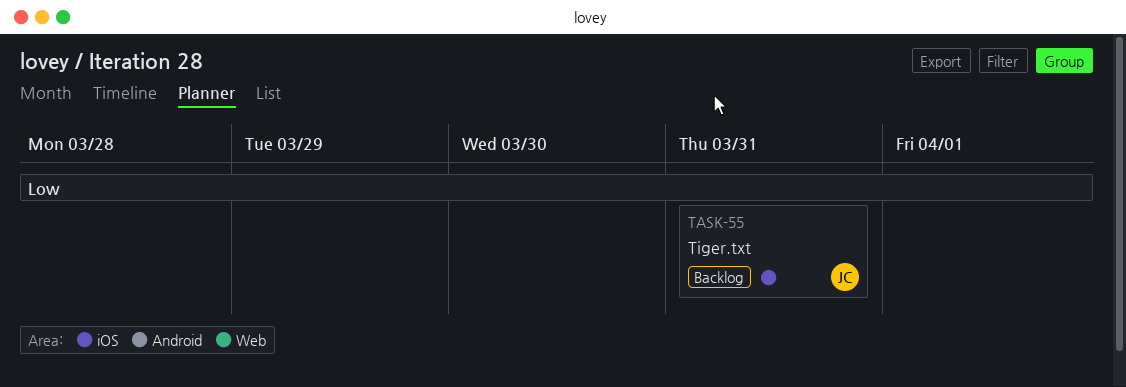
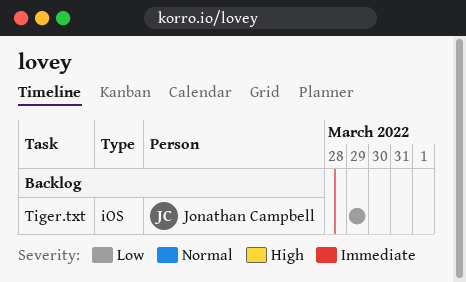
Tiger.txt, due: Mar 31 -> Mar 29

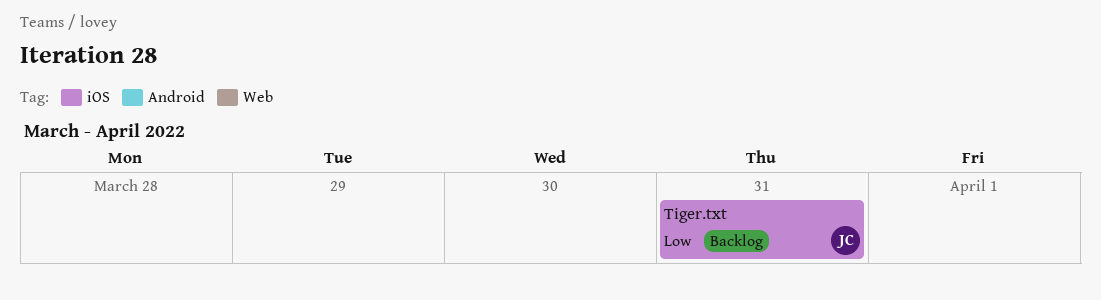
Tiger.txt, due: Mar 29 -> Mar 31

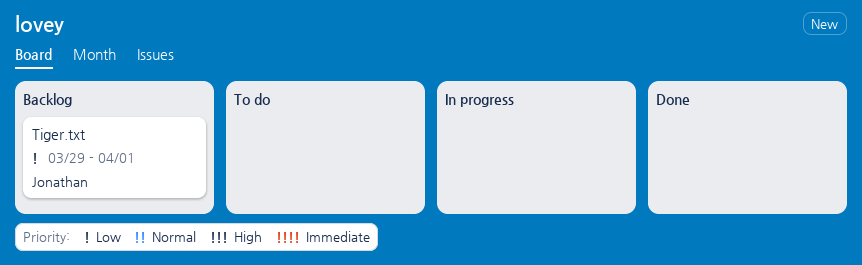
Tiger.txt, due: Mar 31 -> Apr 1

